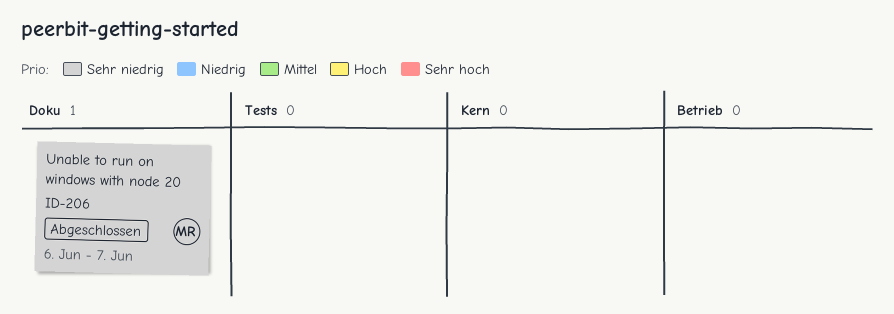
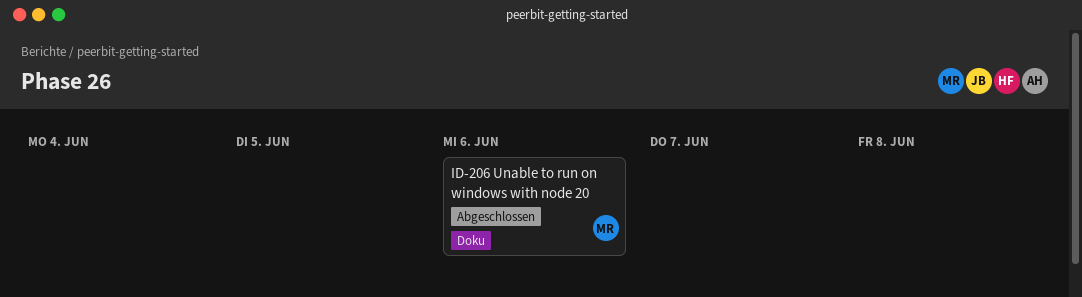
ID-206, due: Jun 7 -> Jun 6

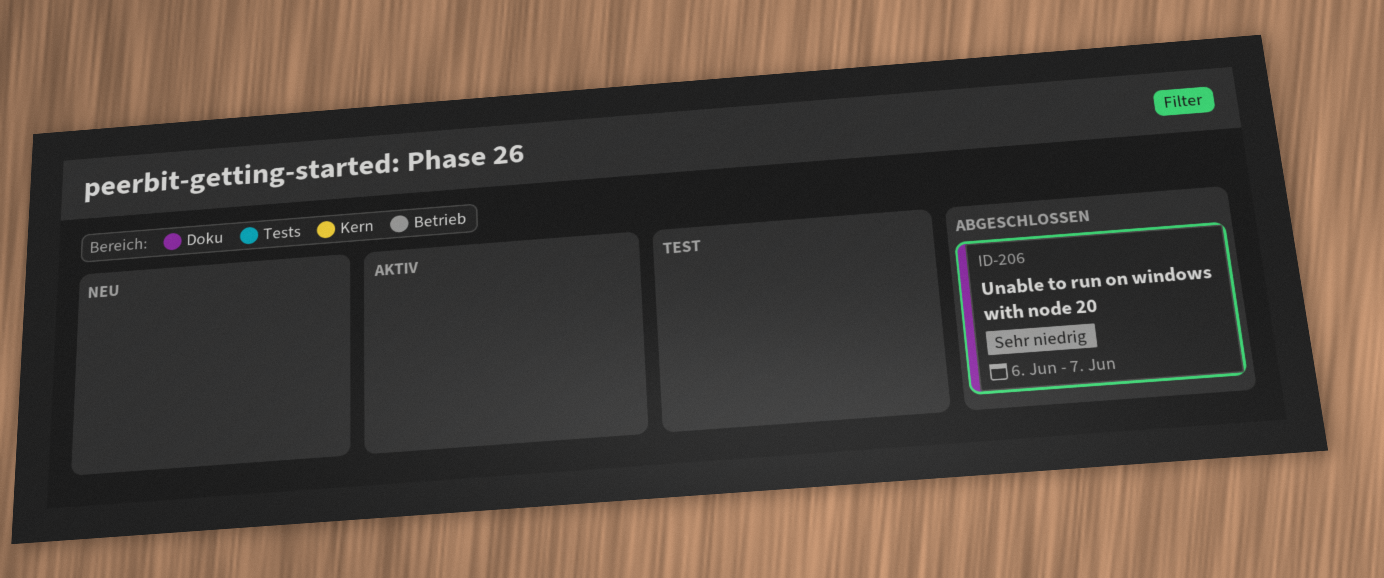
ID-206, due: Jun 6 -> Jun 7

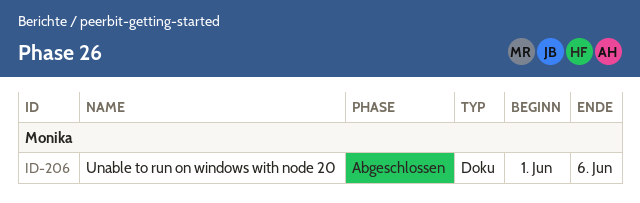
ID-206, start: Jun 6 -> Jun 1
ID-206, due: Jun 7 -> Jun 6

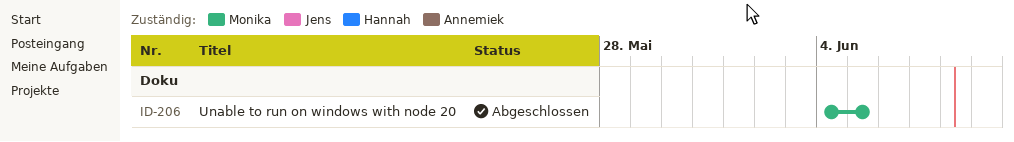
ID-206, start: Jun 1 -> Jun 4
ID-206, due: Jun 6 -> Jun 5

